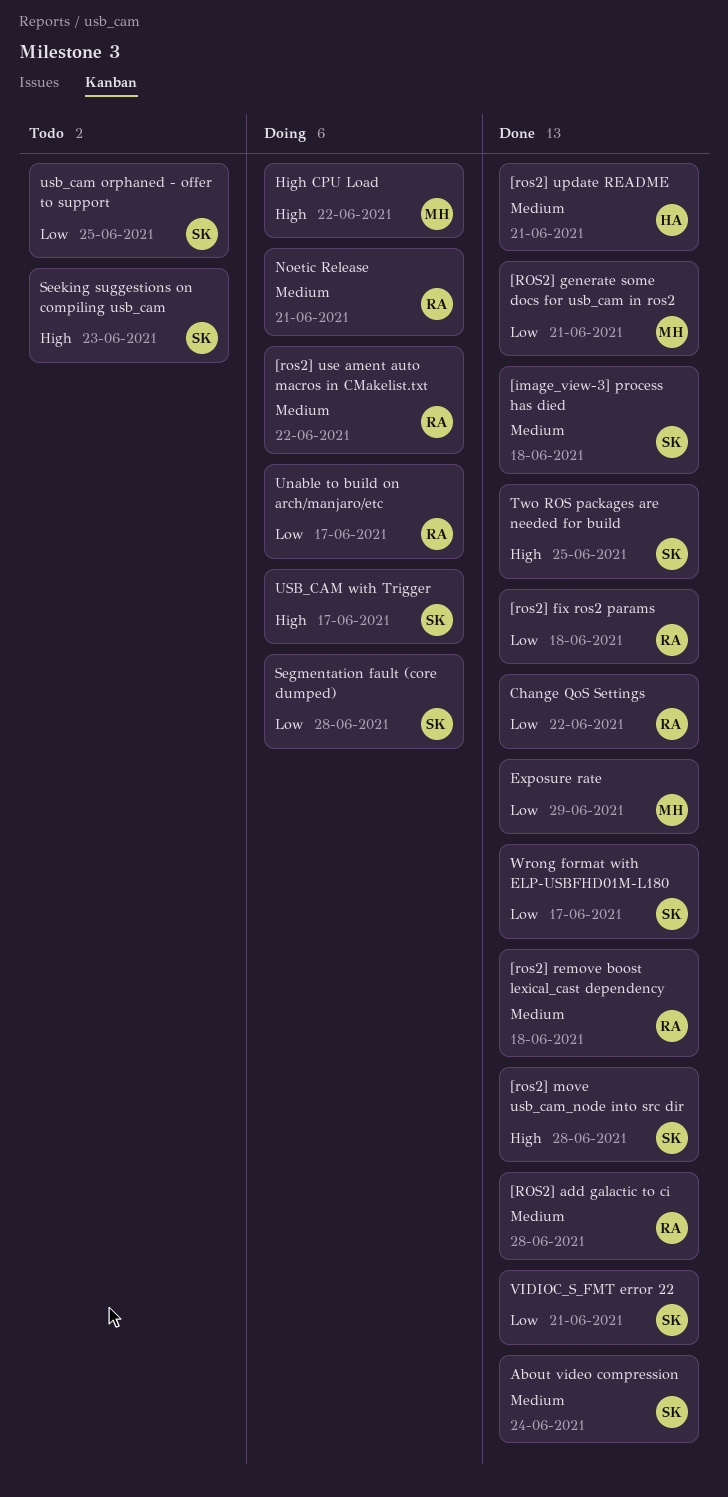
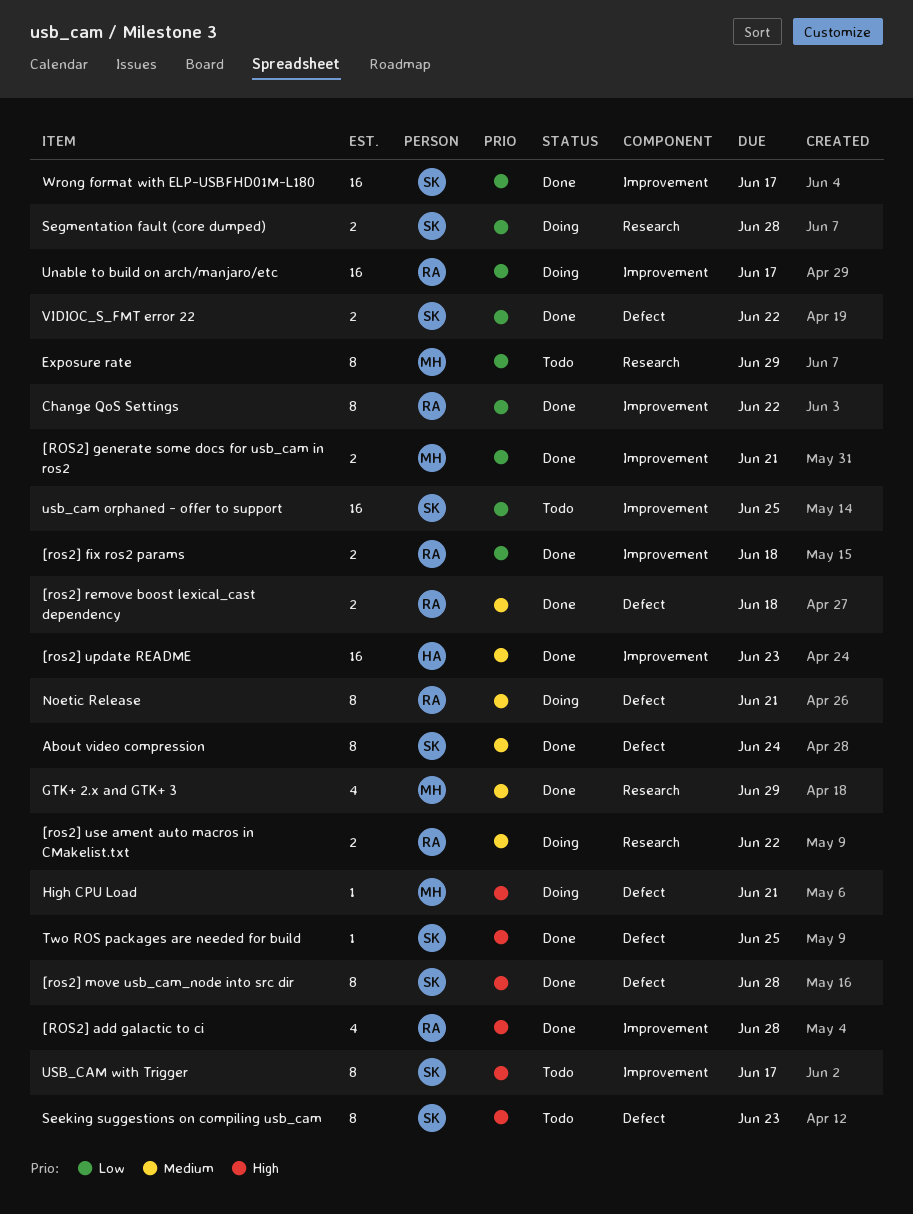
[image_view-3] process has died: present -> none
[ROS2] add galactic to ci, priority: Medium -> High
[ros2] update README, due: Jun 21 -> Jun 23
Exposure rate, status: Done -> Todo
GTK+ 2.x and GTK+ 3: none -> present
High CPU Load, due: Jun 22 -> Jun 21
USB_CAM with Trigger, status: Doing -> Todo
VIDIOC_S_FMT error 22, due: Jun 21 -> Jun 22

